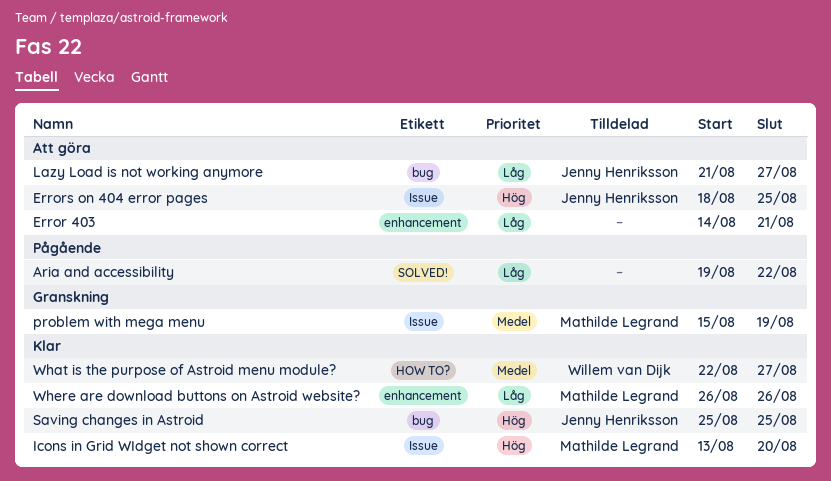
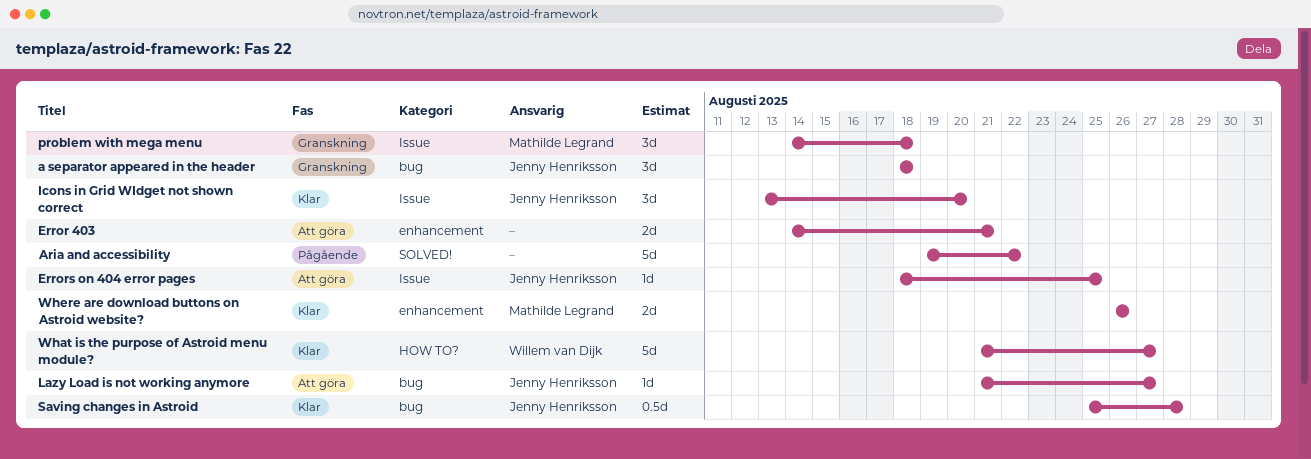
a separator appeared in the header: none -> present
Icons in Grid WIdget not shown correct, owner: Mathilde Legrand -> Jenny Henriksson
problem with mega menu, start: Aug 15 -> Aug 14
problem with mega menu, due: Aug 19 -> Aug 18
Saving changes in Astroid, due: Aug 25 -> Aug 28
What is the purpose of Astroid menu module?, start: Aug 22 -> Aug 21

